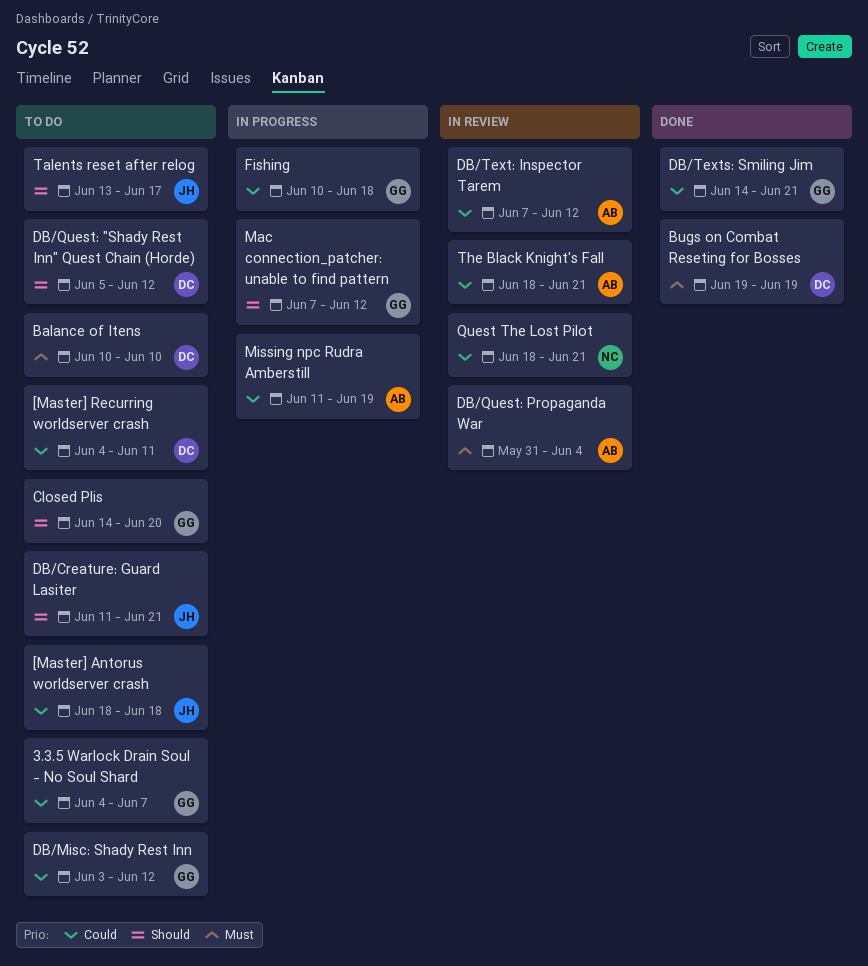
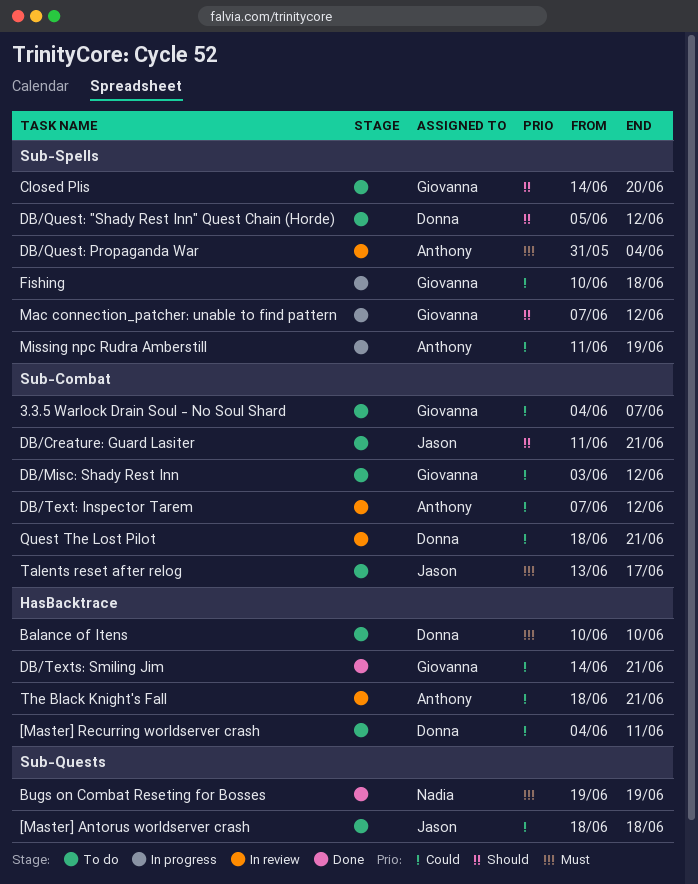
Bugs on Combat Reseting for Bosses, owner: Donna -> Nadia
Quest The Lost Pilot, owner: Nadia -> Donna
Talents reset after relog, priority: Should -> Must

